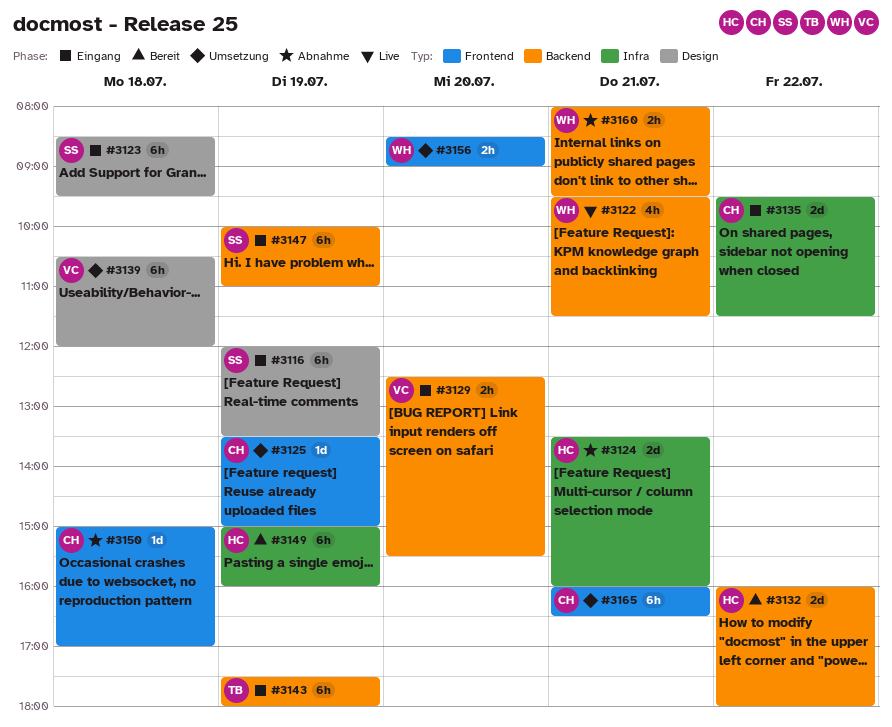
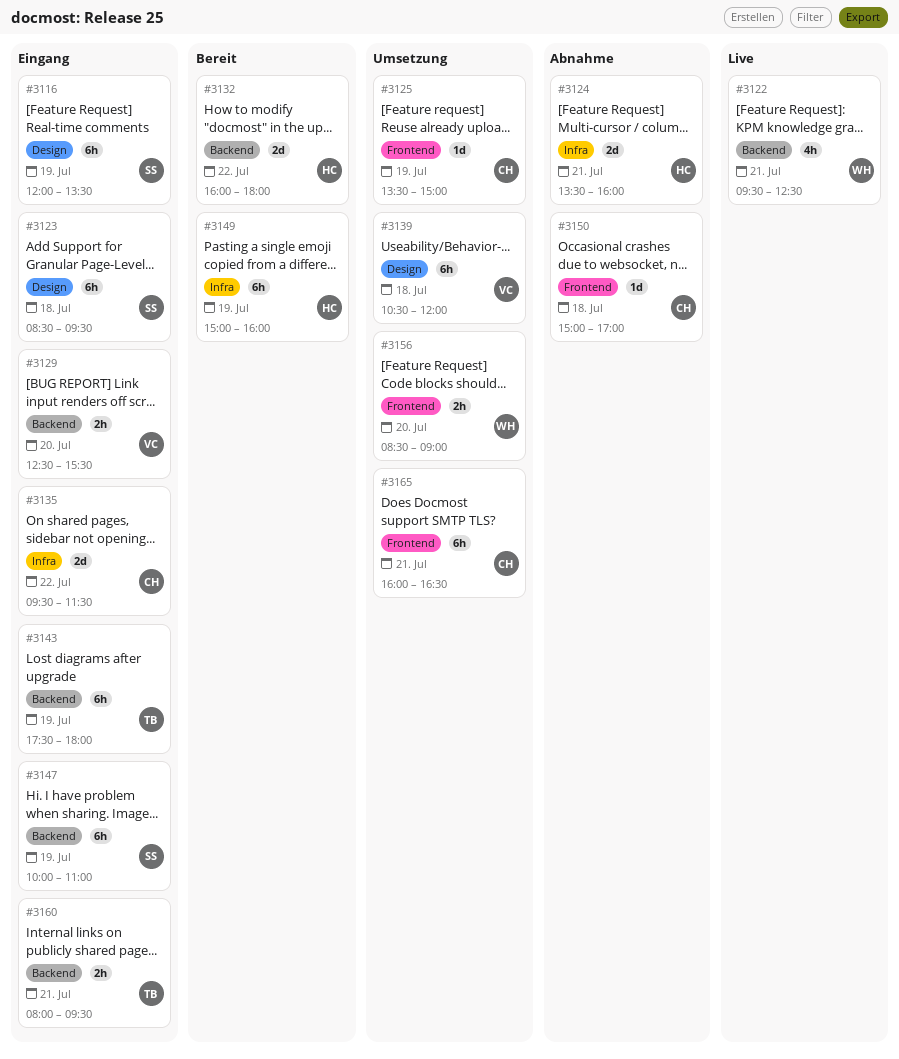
#3122, ends: 11:30 -> 12:30
#3160, status: Abnahme -> Eingang
#3160, owner: WH -> TB

